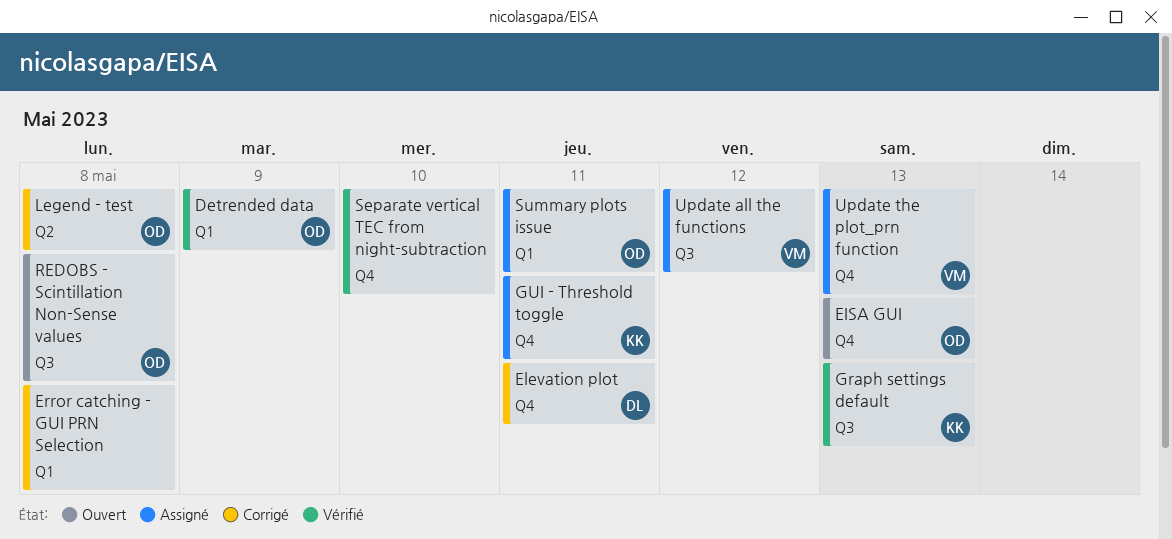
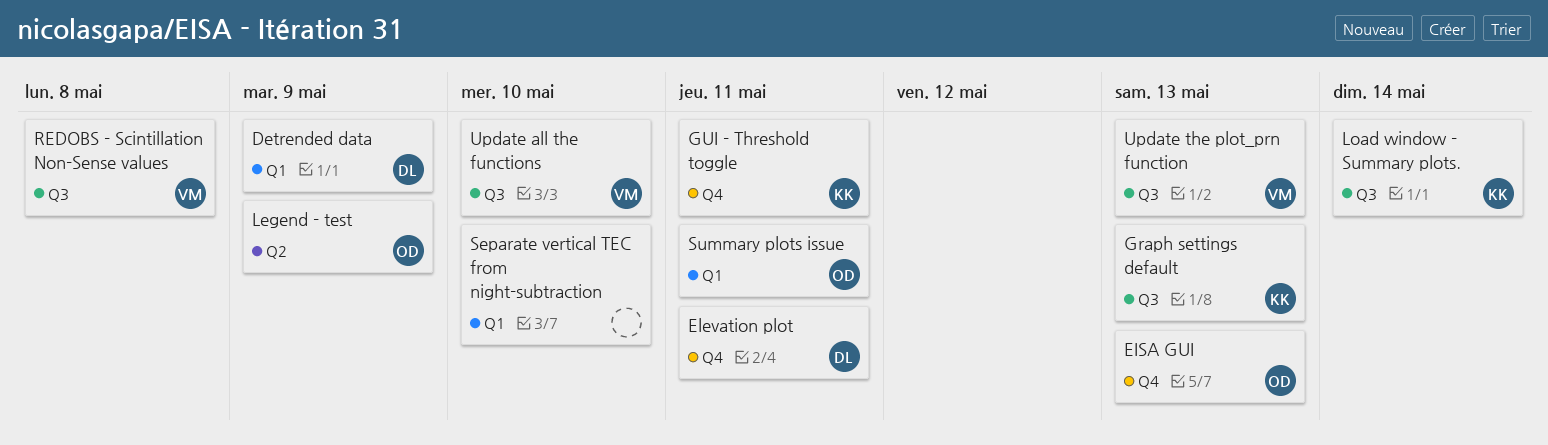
Detrended data, owner: OD -> DL
Error catching - GUI PRN Selection: present -> none
Legend - test, due: May 8 -> May 9
Load window - Summary plots.: none -> present
REDOBS - Scintillation Non-Sense values, owner: OD -> VM
Separate vertical TEC from night-subtraction, label: Q4 -> Q1
Update all the functions, due: May 12 -> May 10
Update the plot_prn function, label: Q4 -> Q3

